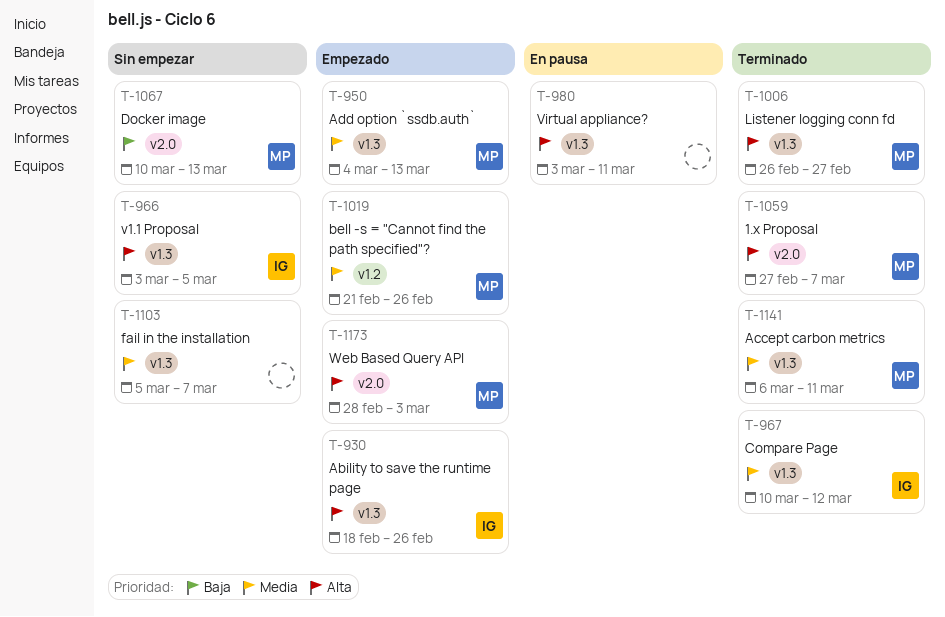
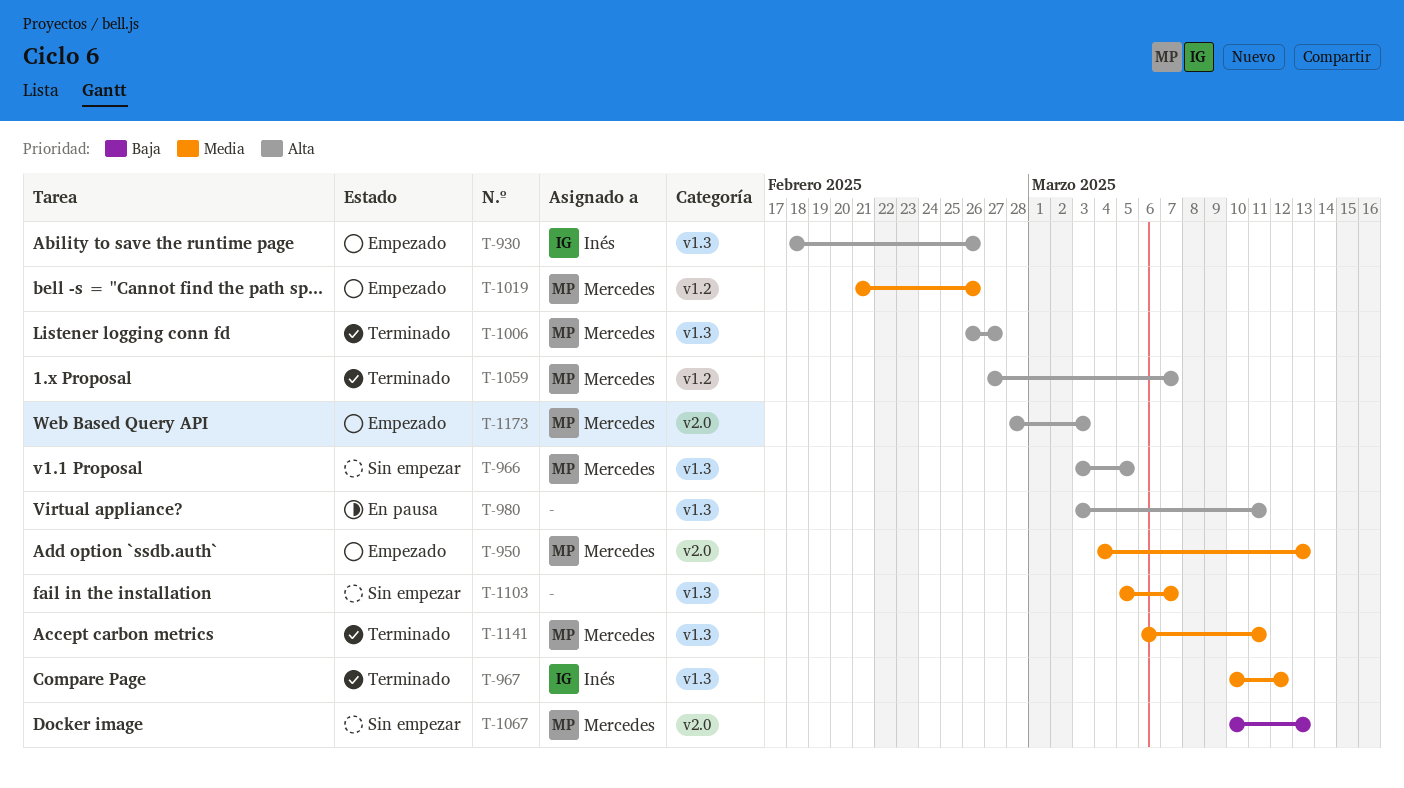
T-950, label: v1.3 -> v2.0
T-966, owner: Inés -> Mercedes
T-1059, label: v2.0 -> v1.2

